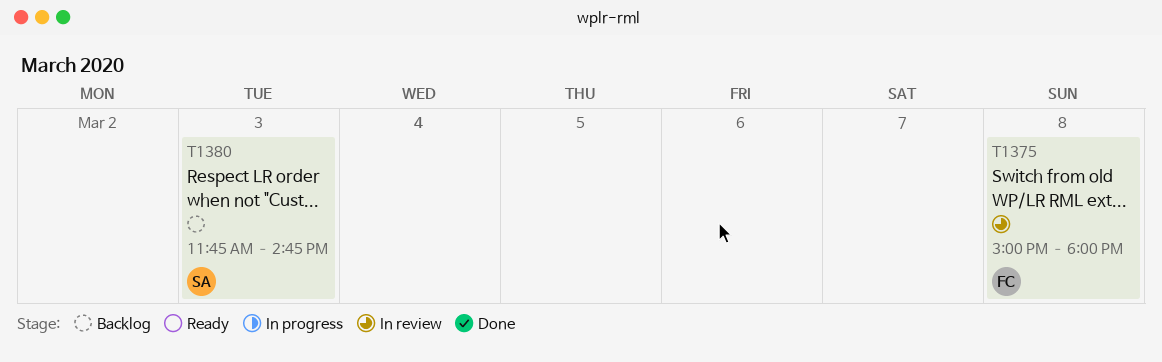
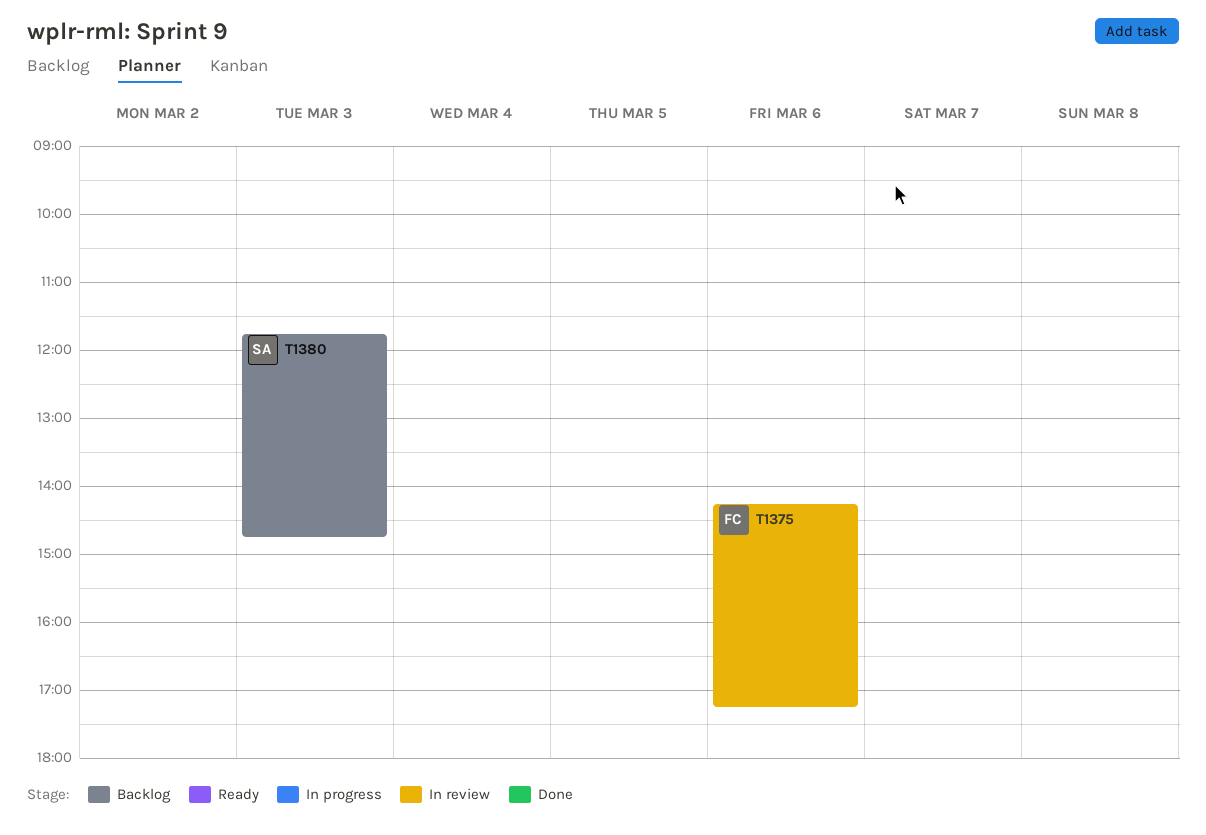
T1375, day: Mar 8 -> Mar 6
T1375, begins: 15:00 -> 14:15
T1375, ends: 18:00 -> 17:15

